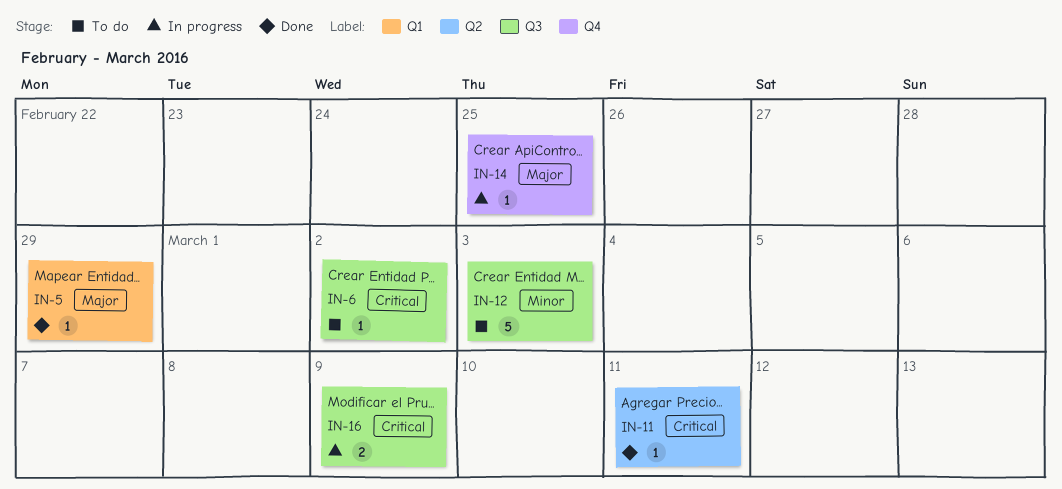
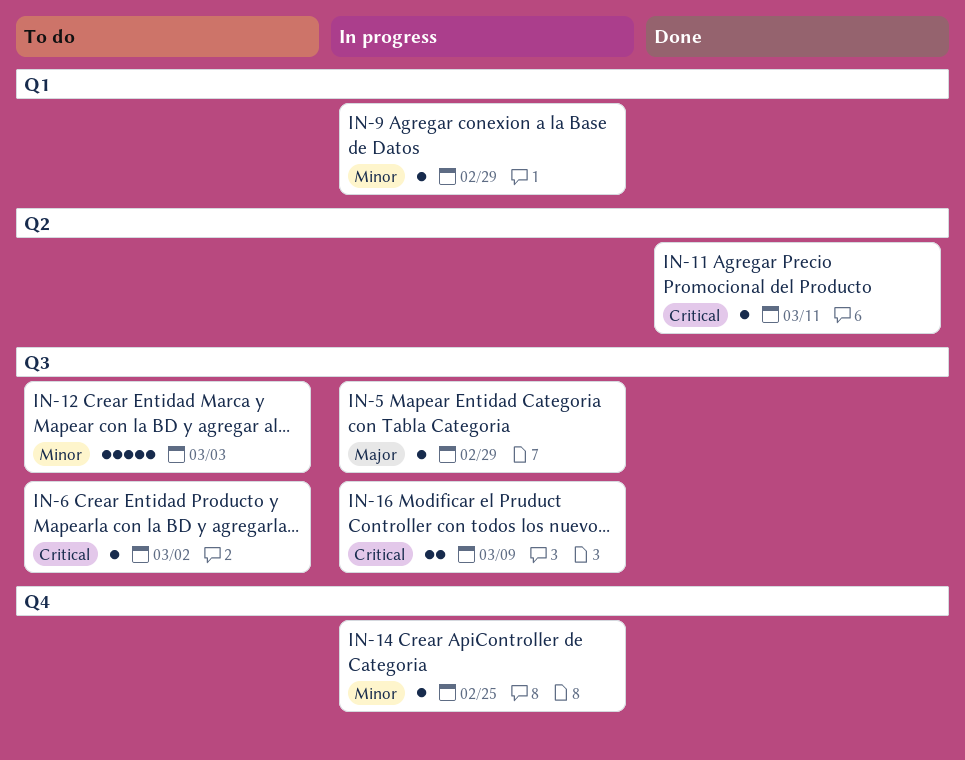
IN-5, status: Done -> In progress
IN-5, label: Q1 -> Q3
IN-9: none -> present
IN-14, priority: Major -> Minor

